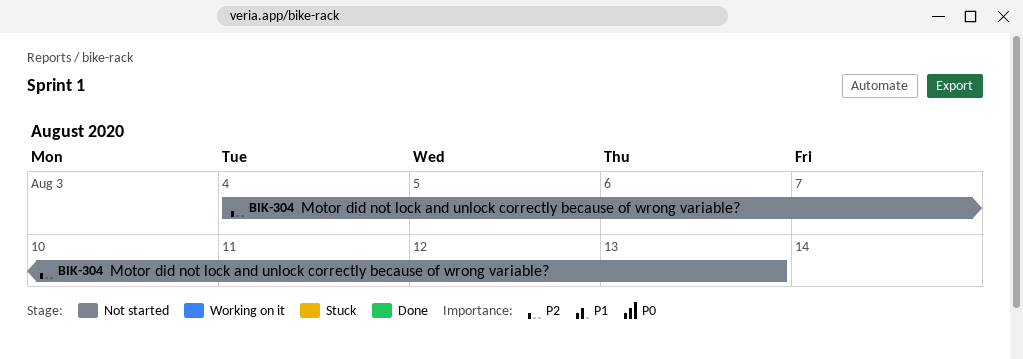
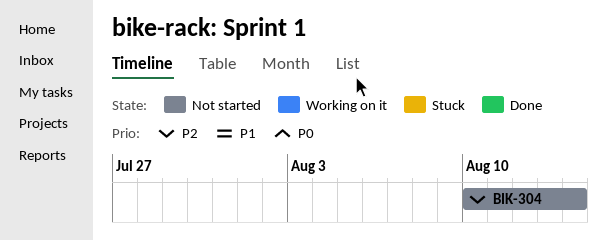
BIK-304, start: Aug 4 -> Aug 10
BIK-304, due: Aug 13 -> Aug 14

